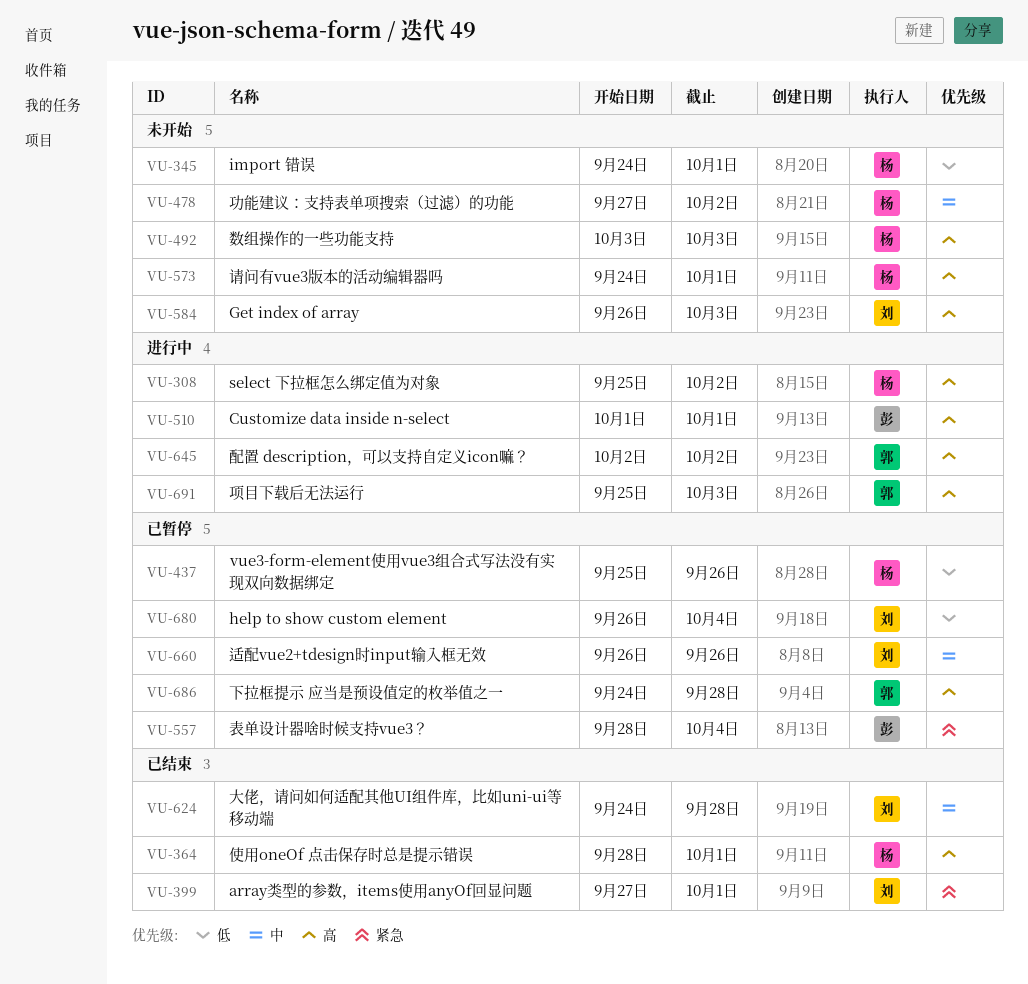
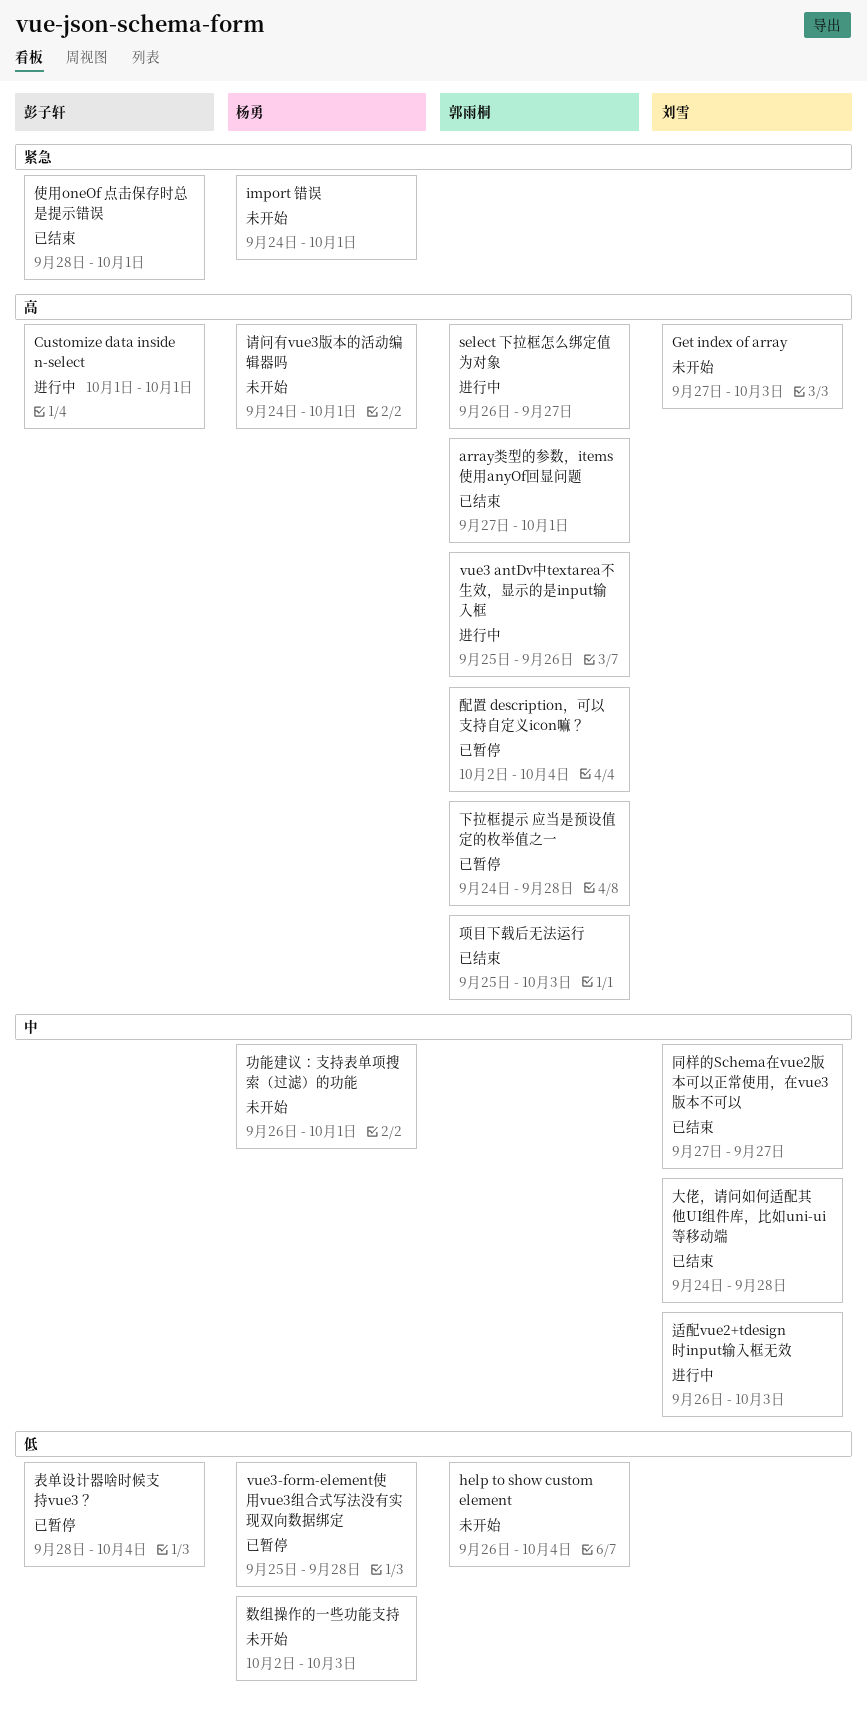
array类型的参数，items使用anyOf回显问题, owner: 刘雪 -> 郭雨桐
array类型的参数，items使用anyOf回显问题, priority: 紧急 -> 高
Get index of array, start: Sep 26 -> Sep 27
help to show custom element, status: 已暂停 -> 未开始
help to show custom element, owner: 刘雪 -> 郭雨桐
import 错误, priority: 低 -> 紧急
select 下拉框怎么绑定值为对象, owner: 杨勇 -> 郭雨桐
select 下拉框怎么绑定值为对象, start: Sep 25 -> Sep 26
select 下拉框怎么绑定值为对象, due: Oct 2 -> Sep 27
vue3 antDv中textarea不生效，显示的是input输入框: none -> present
vue3-form-element使用vue3组合式写法没有实现双向数据绑定, due: Sep 26 -> Sep 28
使用oneOf 点击保存时总是提示错误, owner: 杨勇 -> 彭子轩
使用oneOf 点击保存时总是提示错误, priority: 高 -> 紧急
功能建议：支持表单项搜索（过滤）的功能, start: Sep 27 -> Sep 26
功能建议：支持表单项搜索（过滤）的功能, due: Oct 2 -> Oct 1
同样的Schema在vue2版本可以正常使用，在vue3版本不可以: none -> present
数组操作的一些功能支持, priority: 高 -> 低
数组操作的一些功能支持, start: Oct 3 -> Oct 2
表单设计器啥时候支持vue3？, priority: 紧急 -> 低
适配vue2+tdesign时input输入框无效, status: 已暂停 -> 进行中
适配vue2+tdesign时input输入框无效, due: Sep 26 -> Oct 3
配置 description，可以支持自定义icon嘛？, status: 进行中 -> 已暂停
配置 description，可以支持自定义icon嘛？, due: Oct 2 -> Oct 4
项目下载后无法运行, status: 进行中 -> 已结束

